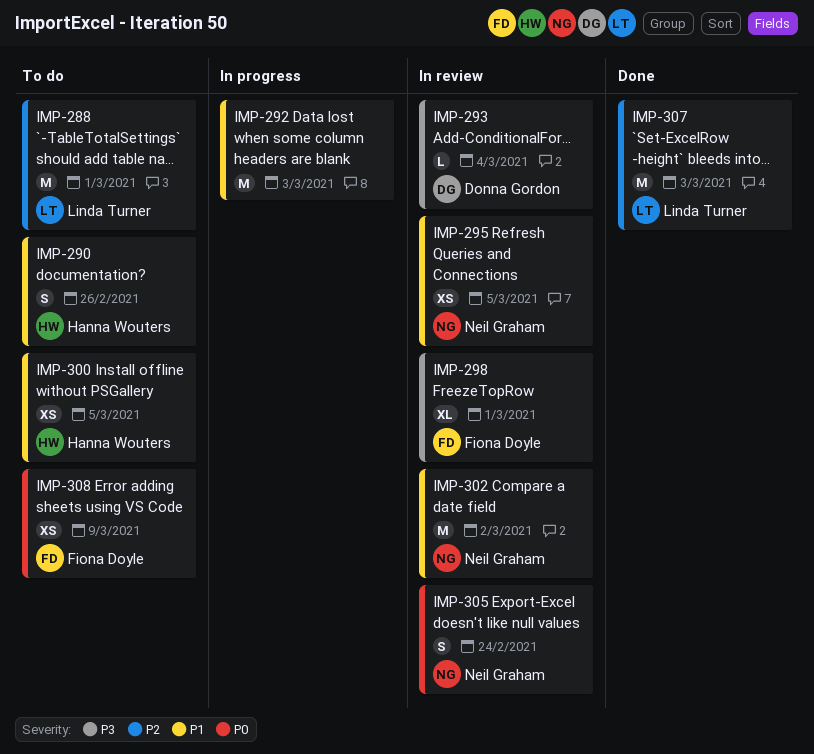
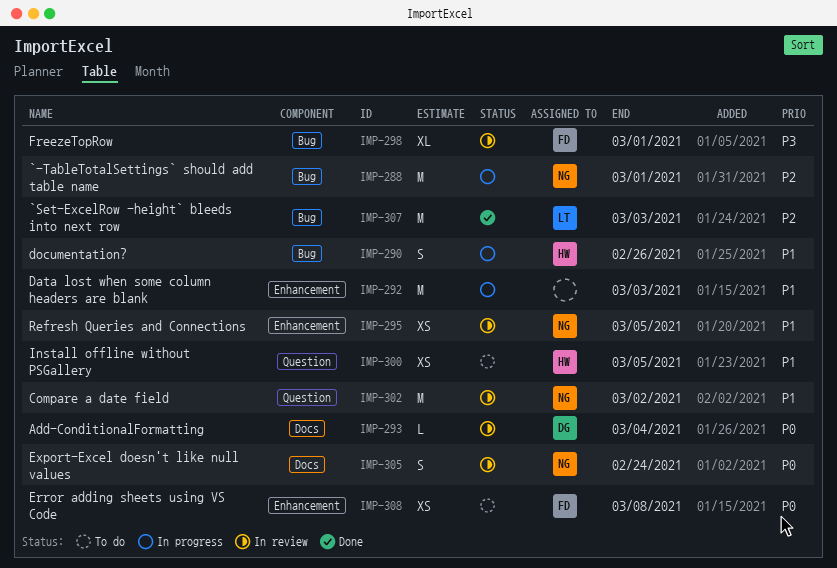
IMP-288, status: To do -> In progress
IMP-288, owner: Linda Turner -> Neil Graham
IMP-290, status: To do -> In progress
IMP-293, priority: P3 -> P0
IMP-308, due: Mar 9 -> Mar 8

